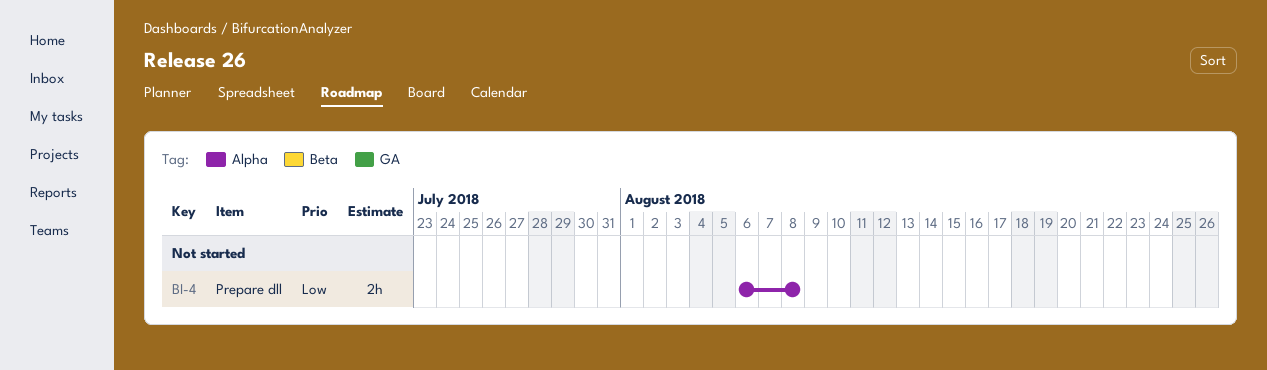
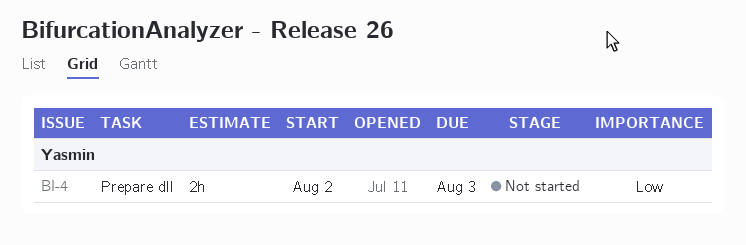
BI-4, start: Aug 6 -> Aug 2
BI-4, due: Aug 8 -> Aug 3

